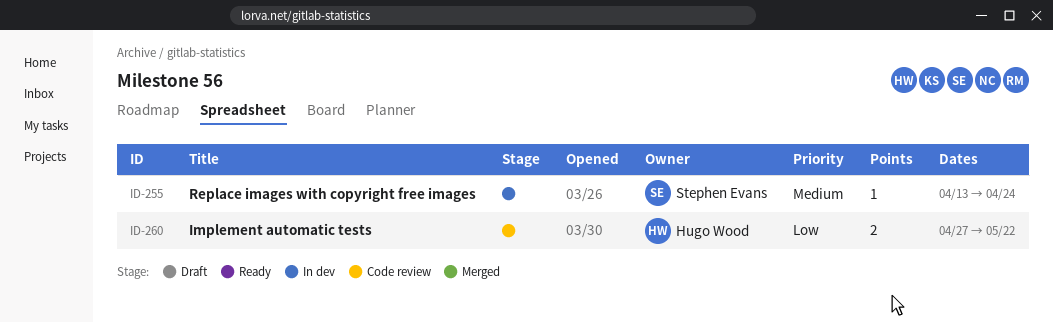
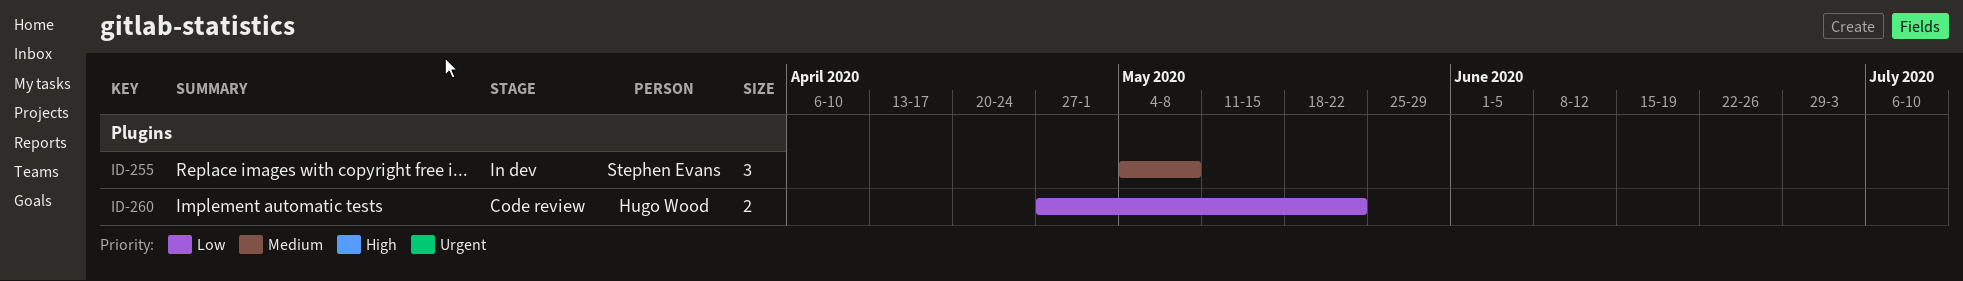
ID-255, estimate: 1 -> 3
ID-255, start: Apr 13 -> May 4
ID-255, due: Apr 24 -> May 8

